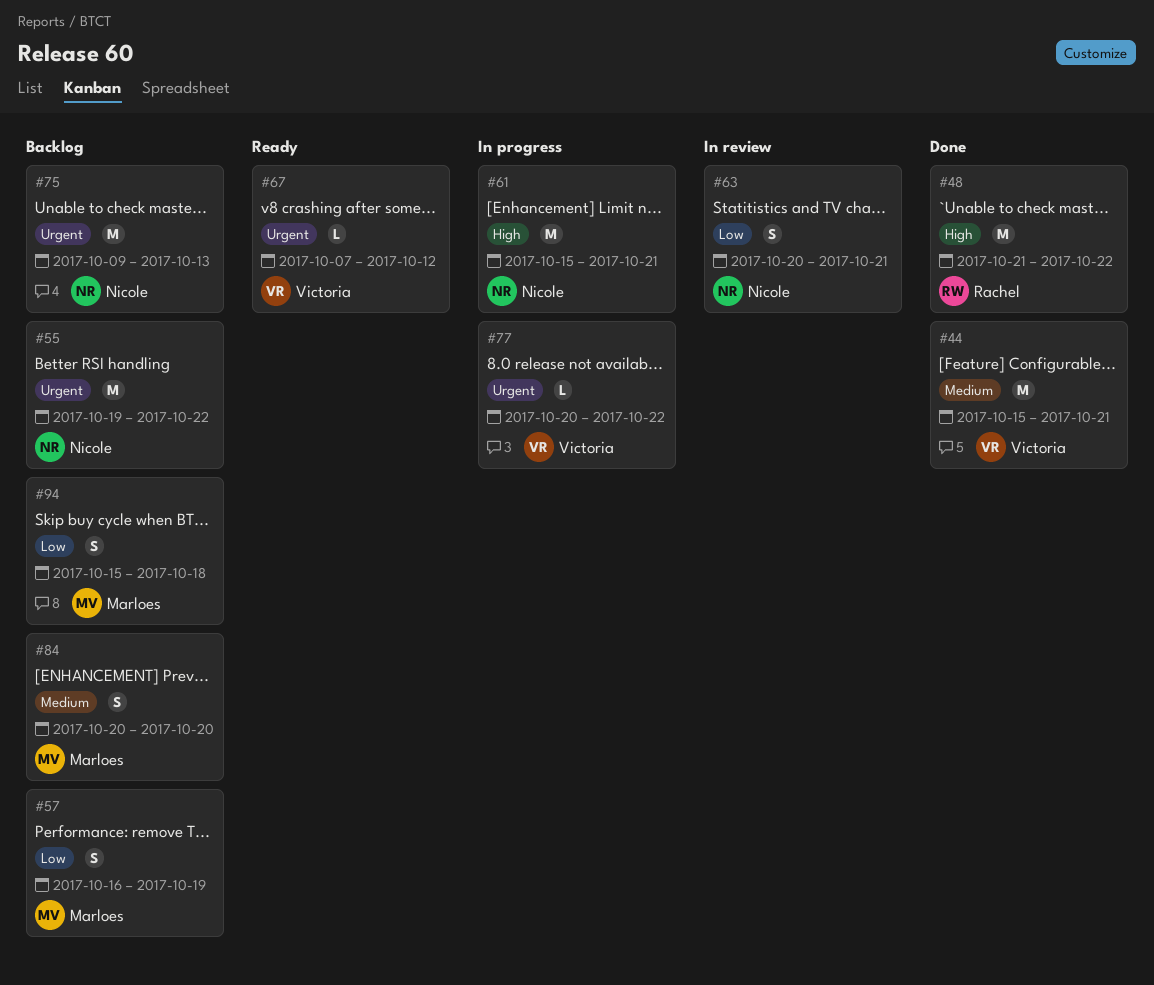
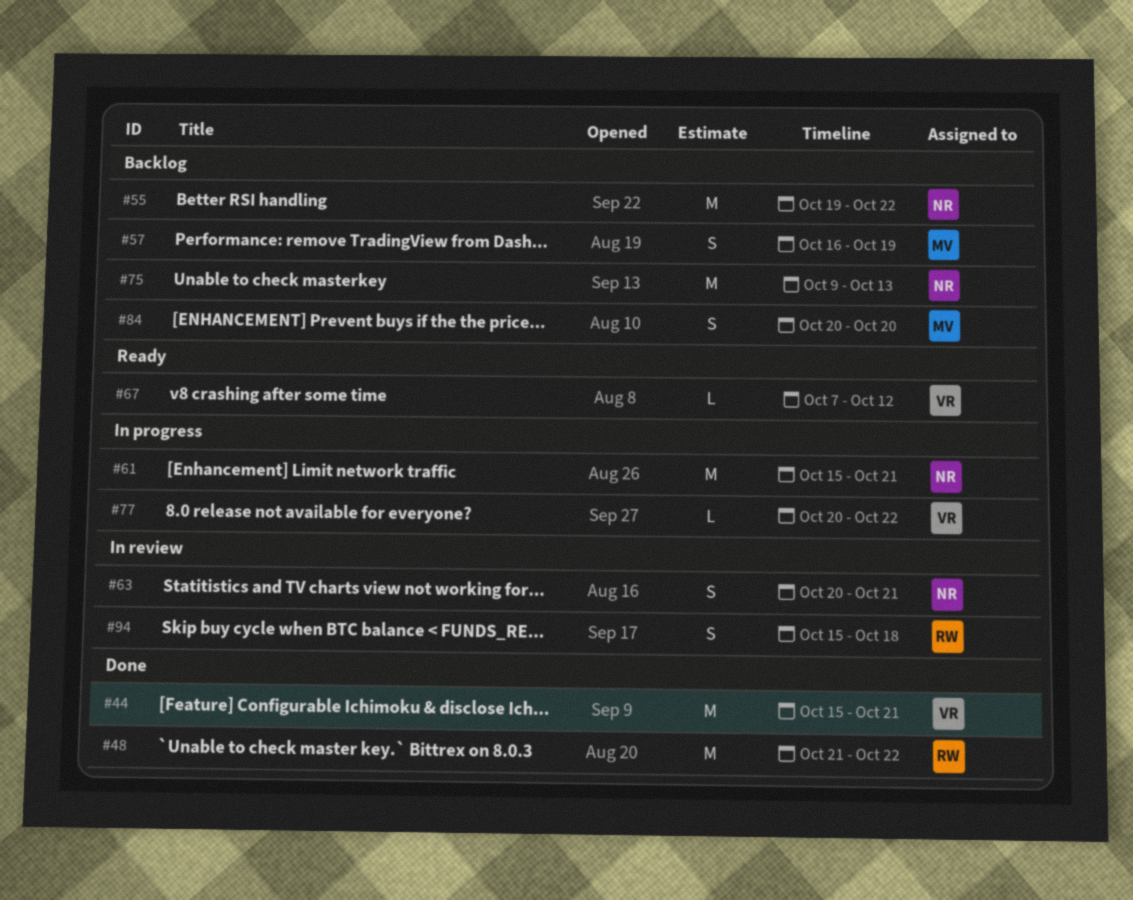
#94, status: Backlog -> In review
#94, owner: Marloes -> Rachel

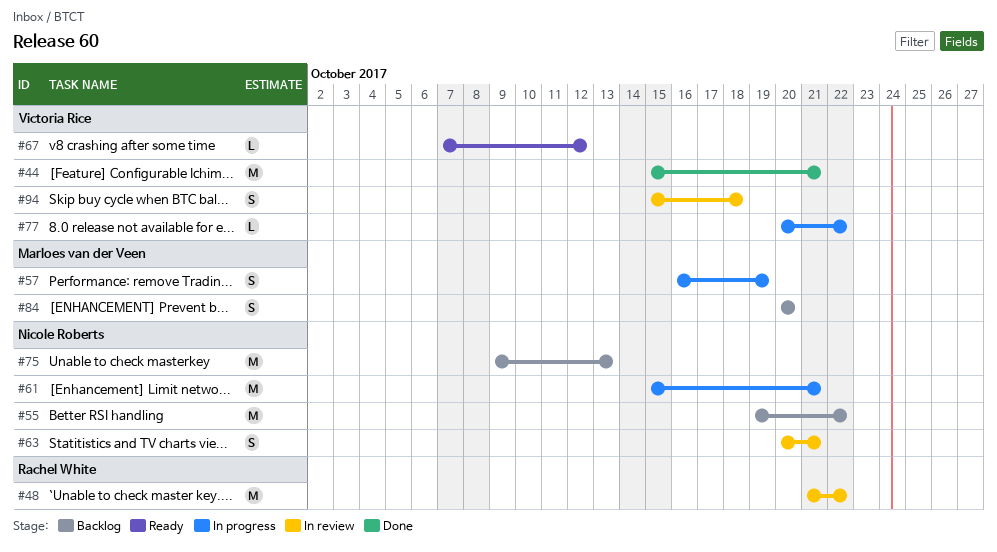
#48, status: Done -> In review
#57, status: Backlog -> In progress
#94, owner: Rachel White -> Victoria Rice

